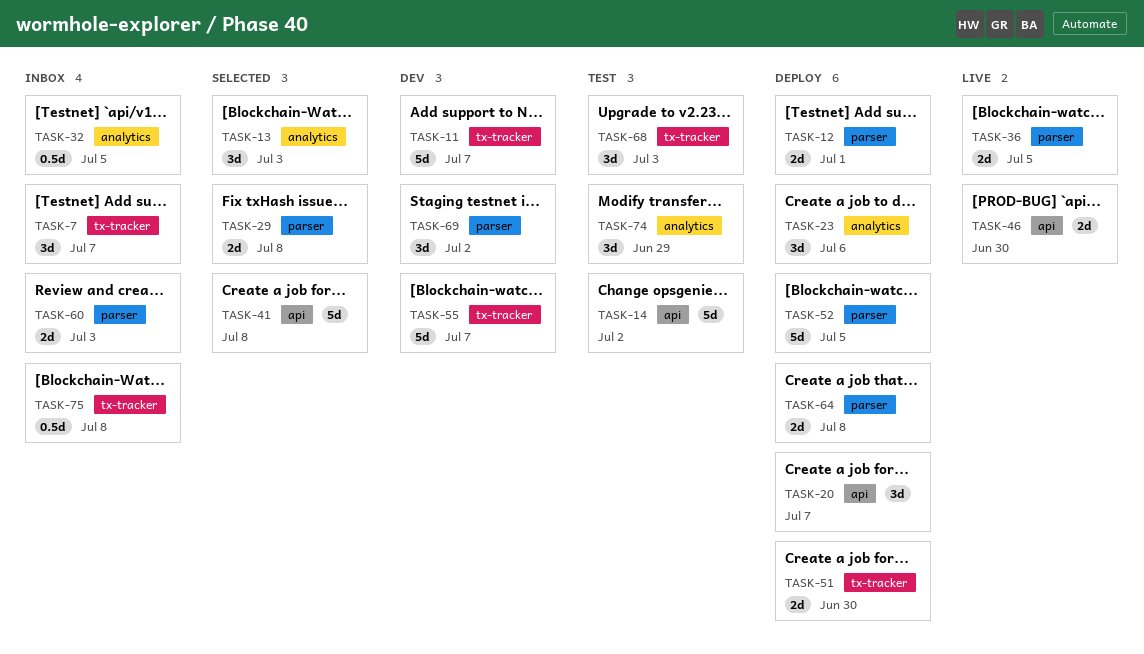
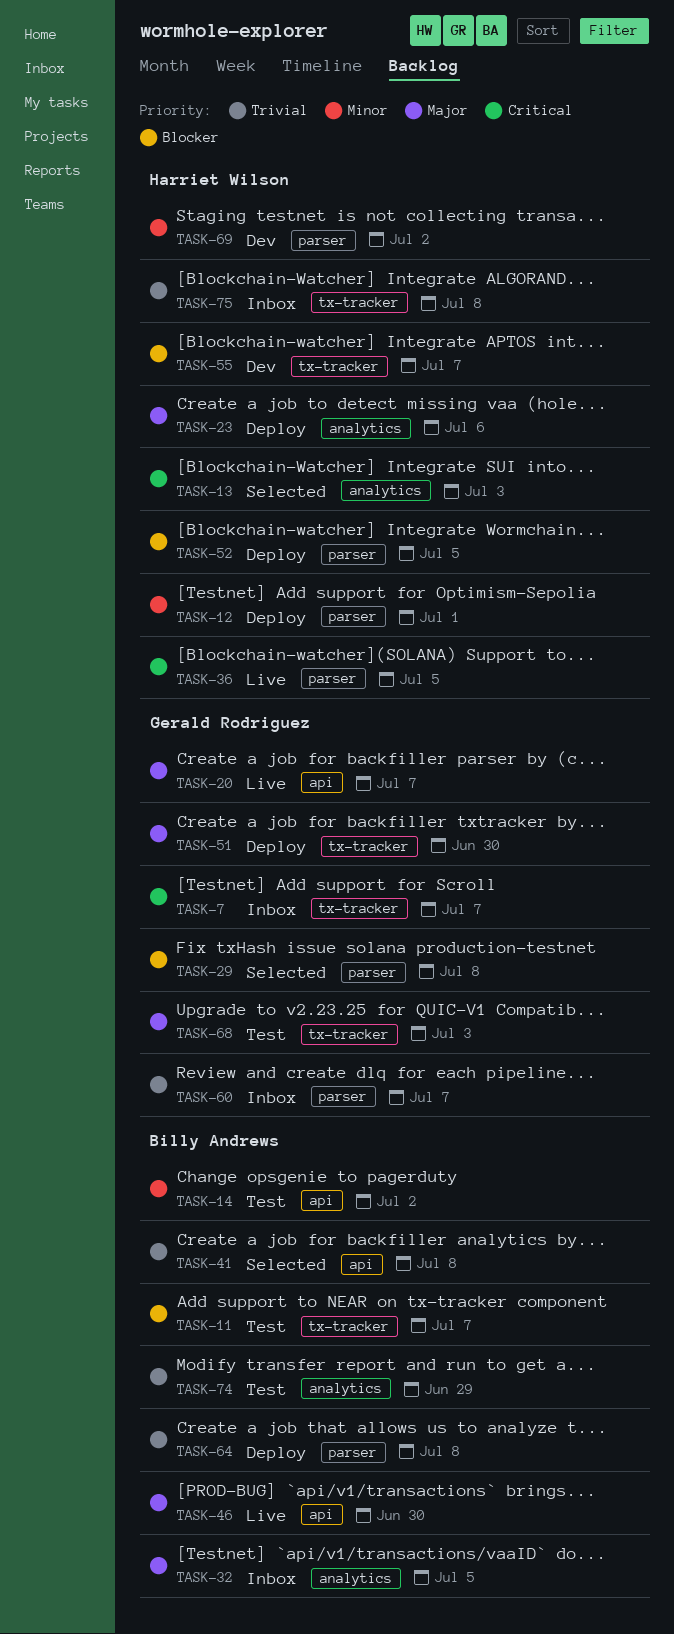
TASK-11, status: Dev -> Test
TASK-20, status: Deploy -> Live
TASK-60, due: Jul 3 -> Jul 7

